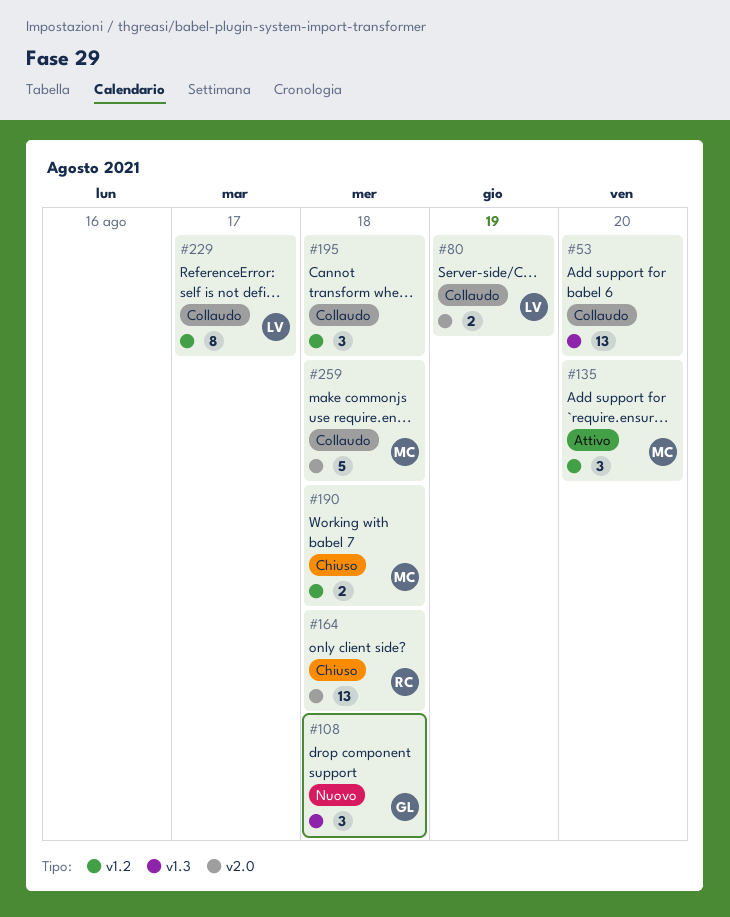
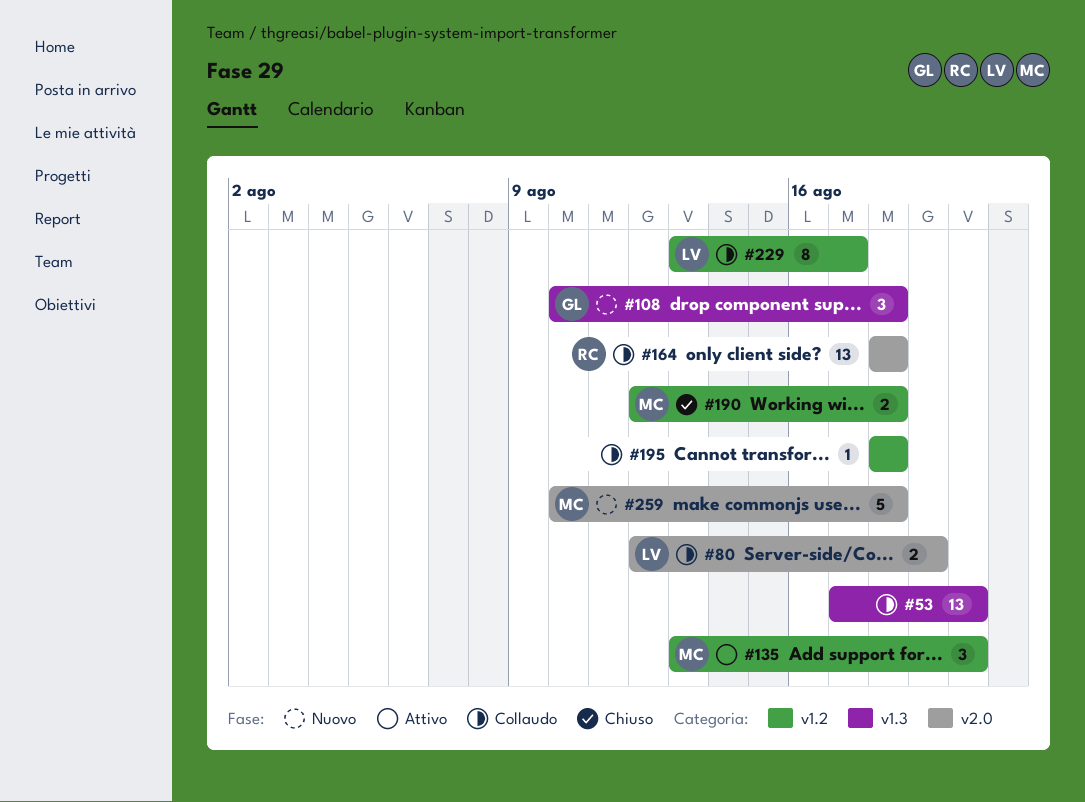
#164, status: Chiuso -> Collaudo
#195, estimate: 3 -> 1
#259, status: Collaudo -> Nuovo

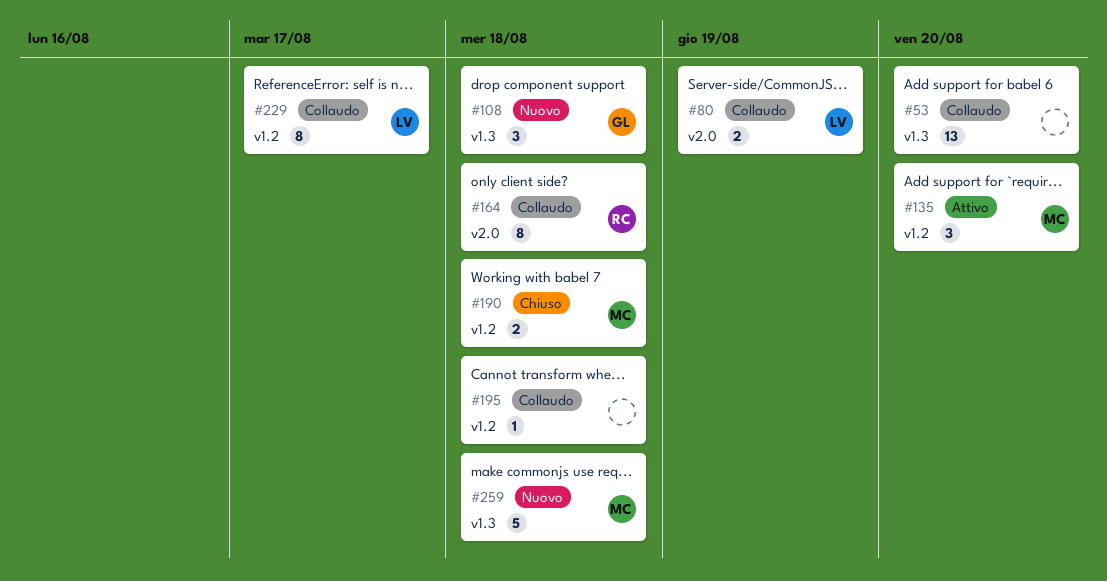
#164, estimate: 13 -> 8
#259, label: v2.0 -> v1.3

